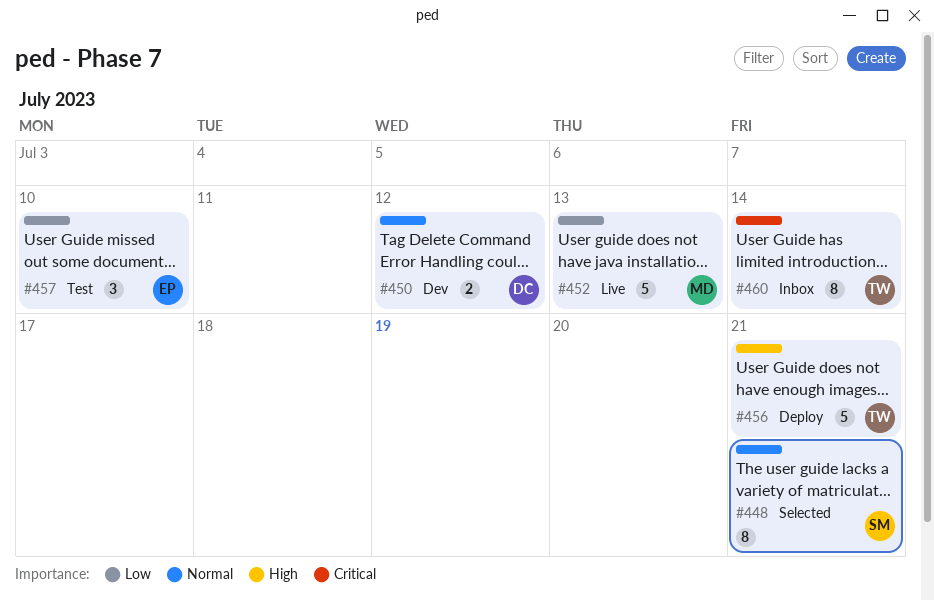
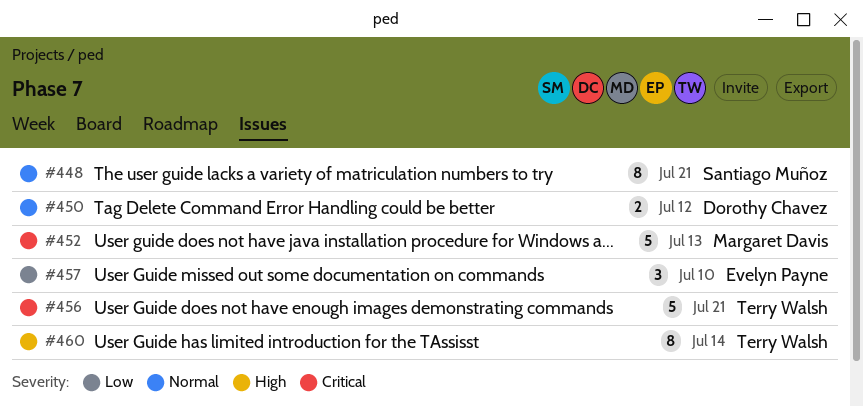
#452, priority: Low -> Critical
#456, priority: High -> Critical
#460, priority: Critical -> High

